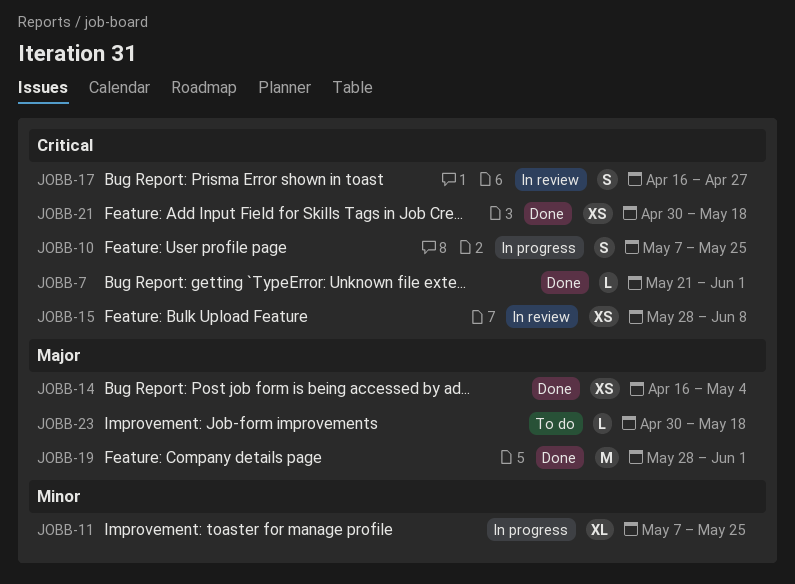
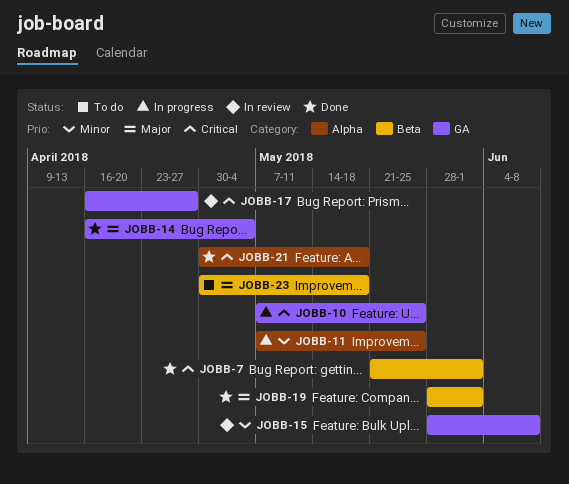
JOBB-15, priority: Critical -> Minor

